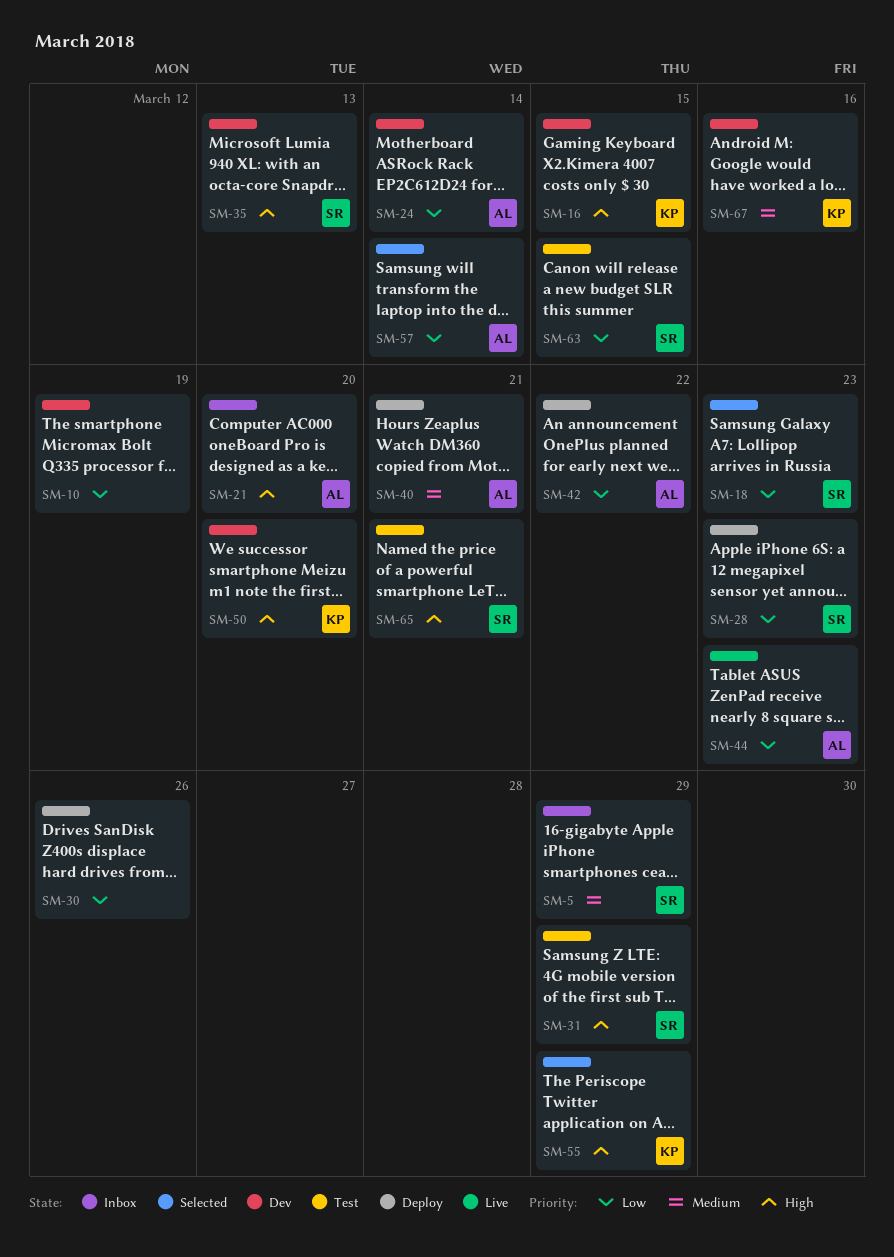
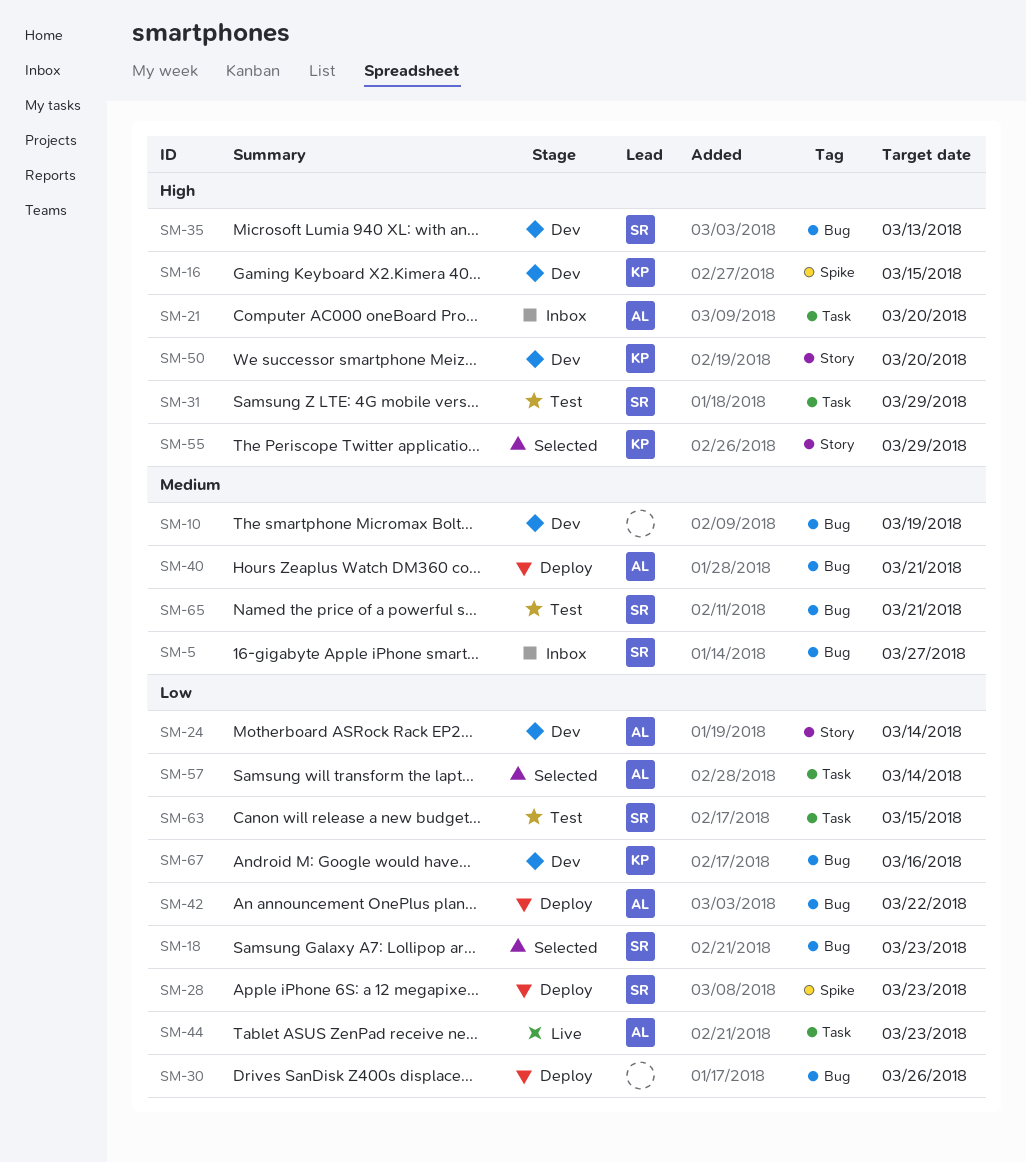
SM-5, due: Mar 29 -> Mar 27
SM-10, priority: Low -> Medium
SM-65, priority: High -> Medium
SM-67, priority: Medium -> Low

